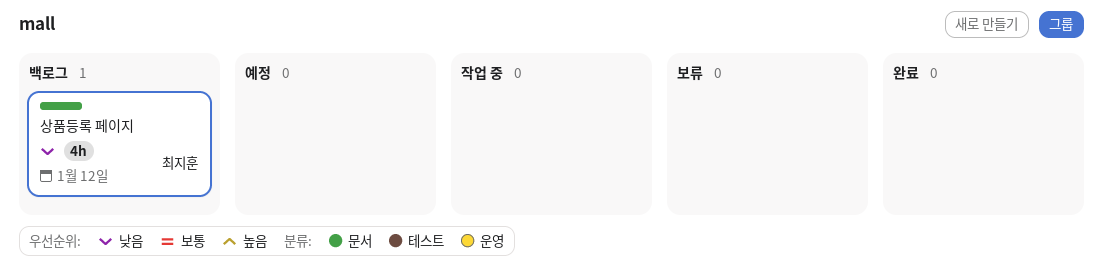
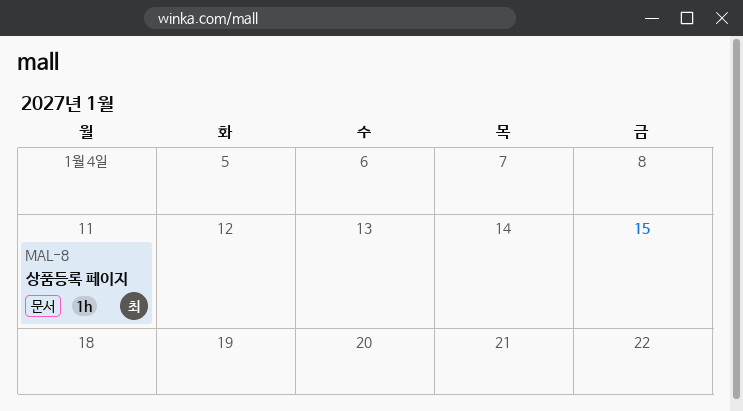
상품등록 페이지, estimate: 4h -> 1h
상품등록 페이지, due: Jan 12 -> Jan 11

